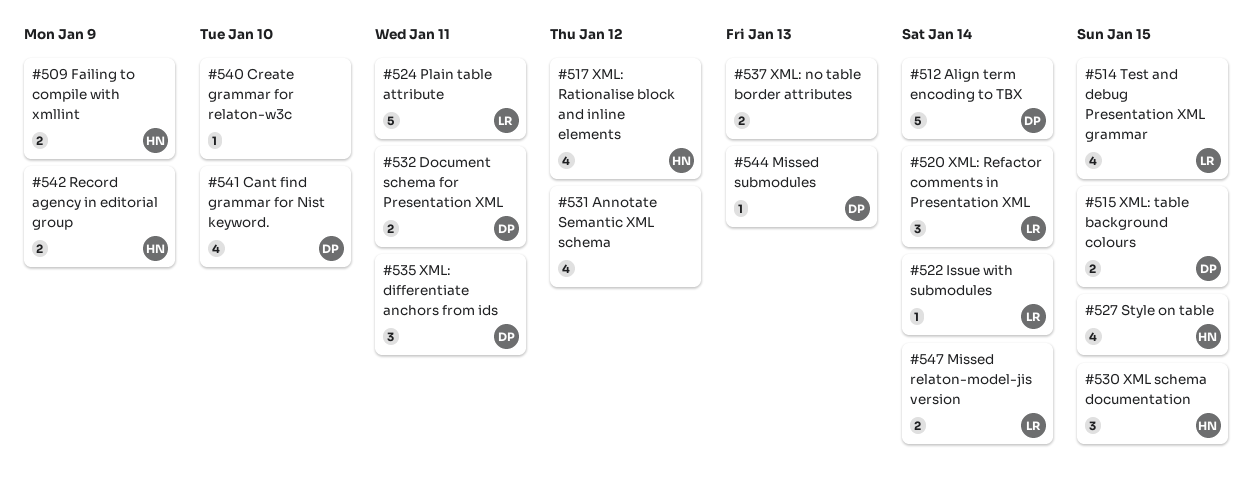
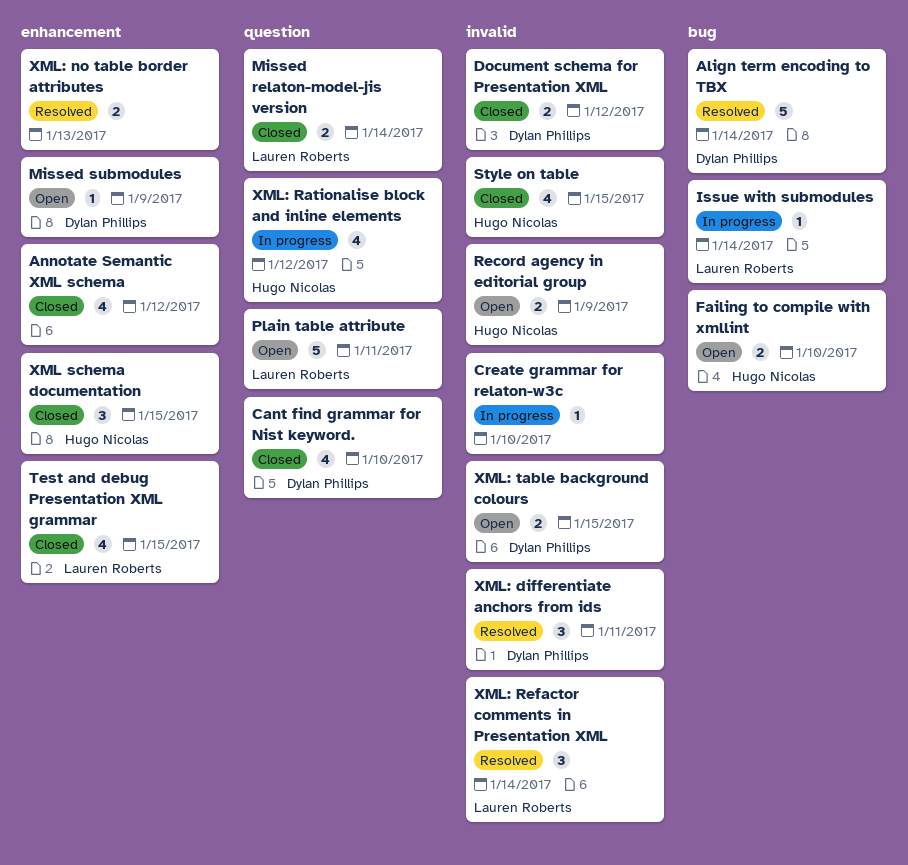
Document schema for Presentation XML, due: Jan 11 -> Jan 12
Failing to compile with xmllint, due: Jan 9 -> Jan 10
Missed submodules, due: Jan 13 -> Jan 9

